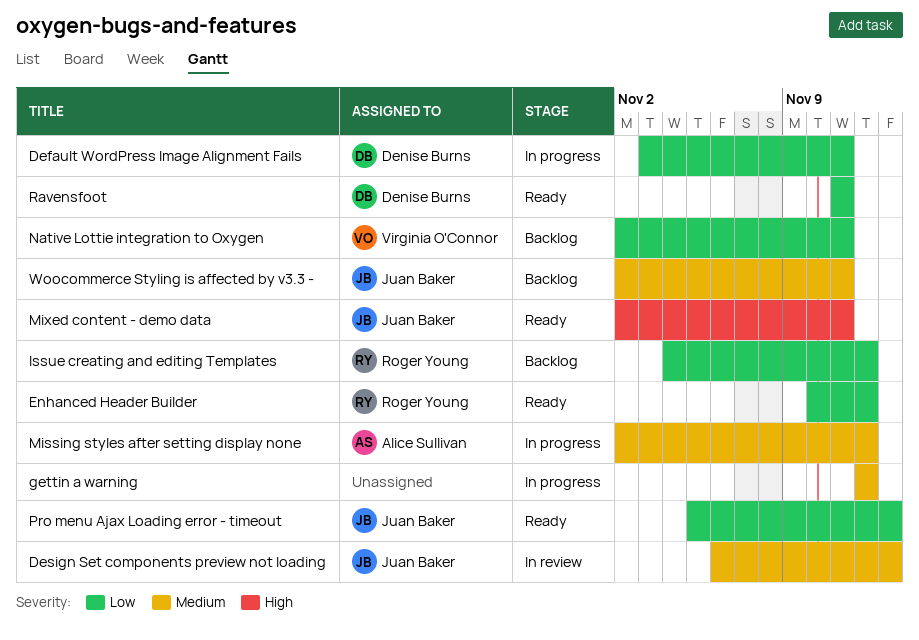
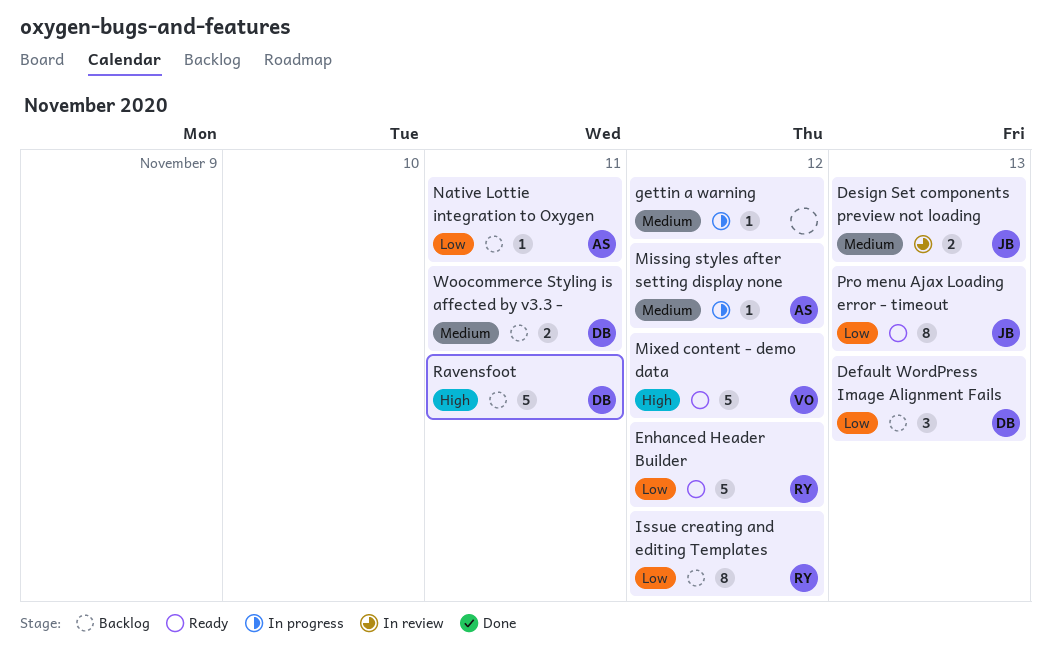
Default WordPress Image Alignment Fails, status: In progress -> Backlog
Default WordPress Image Alignment Fails, due: Nov 11 -> Nov 13
Mixed content - demo data, owner: Juan Baker -> Virginia O'Connor
Mixed content - demo data, due: Nov 11 -> Nov 12
Native Lottie integration to Oxygen, owner: Virginia O'Connor -> Alice Sullivan
Ravensfoot, status: Ready -> Backlog
Ravensfoot, priority: Low -> High
Woocommerce Styling is affected by v3.3 -, owner: Juan Baker -> Denise Burns

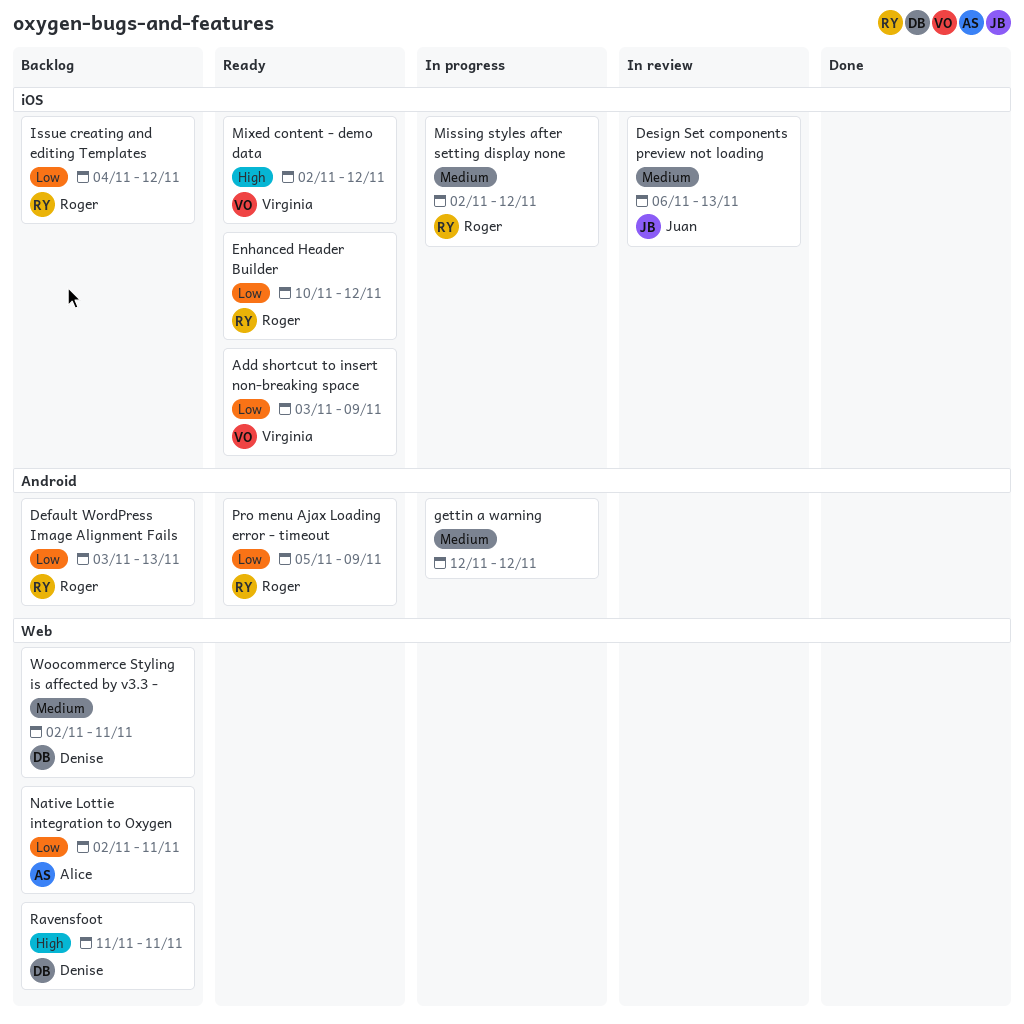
Add shortcut to insert non-breaking space: none -> present
Default WordPress Image Alignment Fails, owner: Denise -> Roger
Missing styles after setting display none, owner: Alice -> Roger
Pro menu Ajax Loading error - timeout, owner: Juan -> Roger
Pro menu Ajax Loading error - timeout, due: Nov 13 -> Nov 9

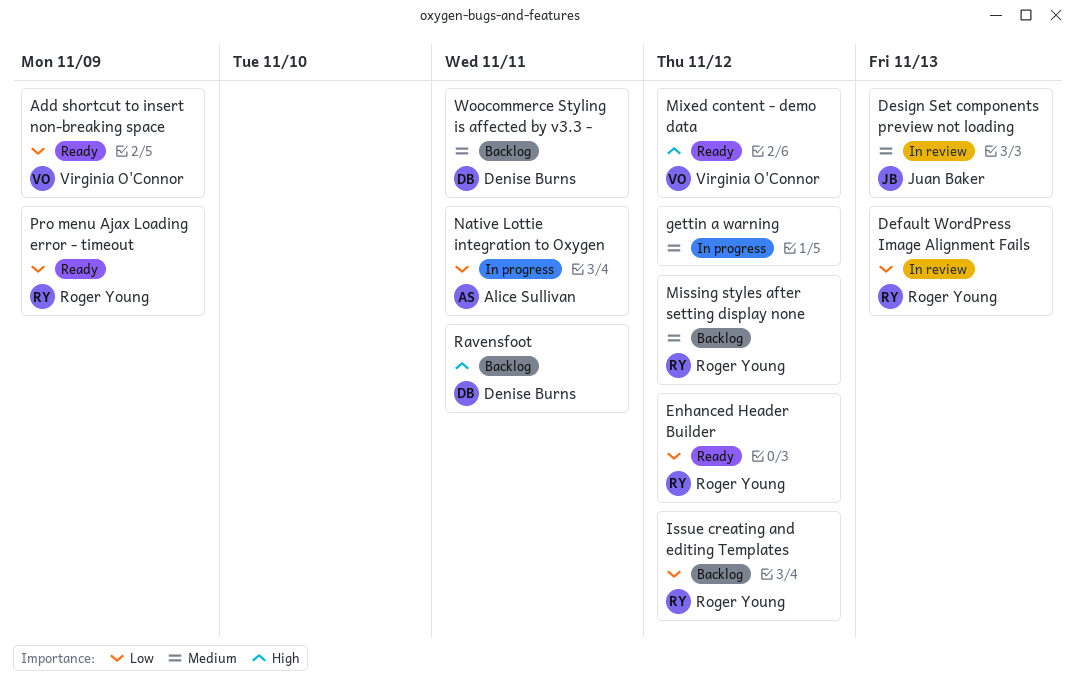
Default WordPress Image Alignment Fails, status: Backlog -> In review
Missing styles after setting display none, status: In progress -> Backlog
Native Lottie integration to Oxygen, status: Backlog -> In progress

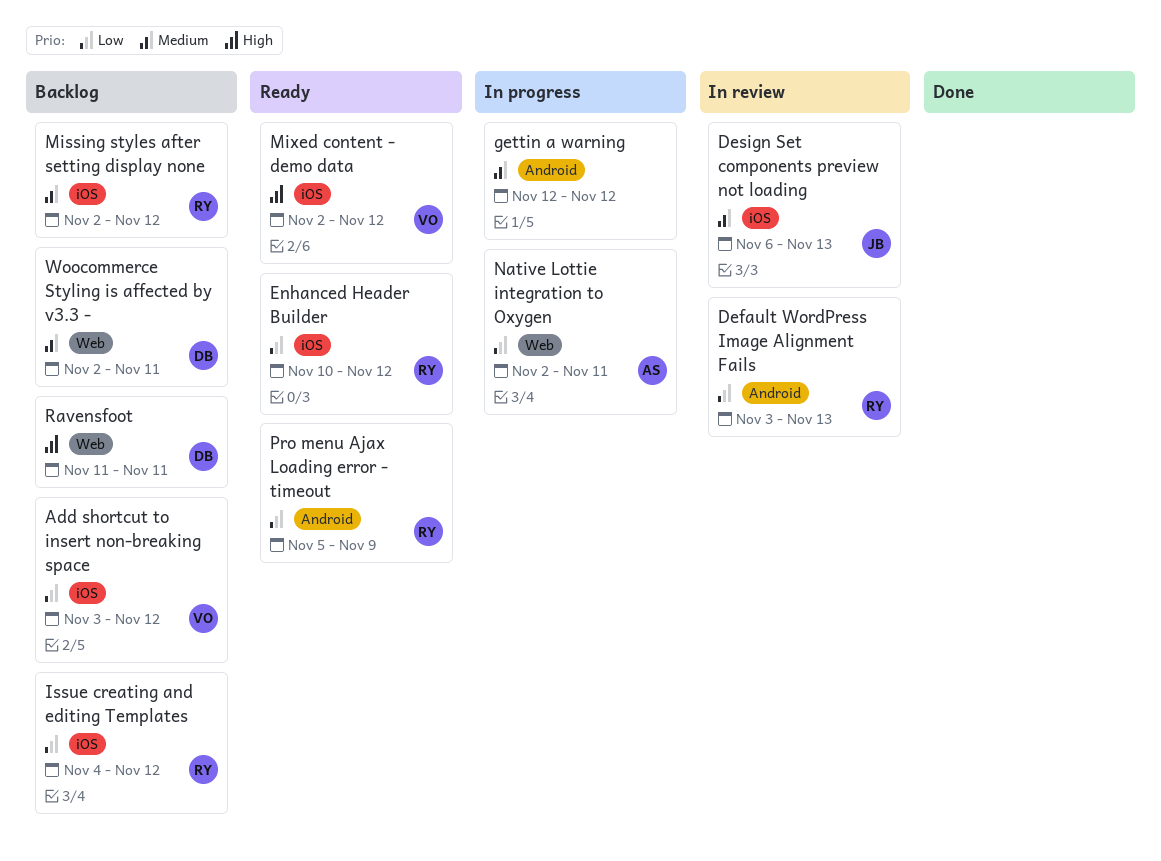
Add shortcut to insert non-breaking space, status: Ready -> Backlog
Add shortcut to insert non-breaking space, due: Nov 9 -> Nov 12

